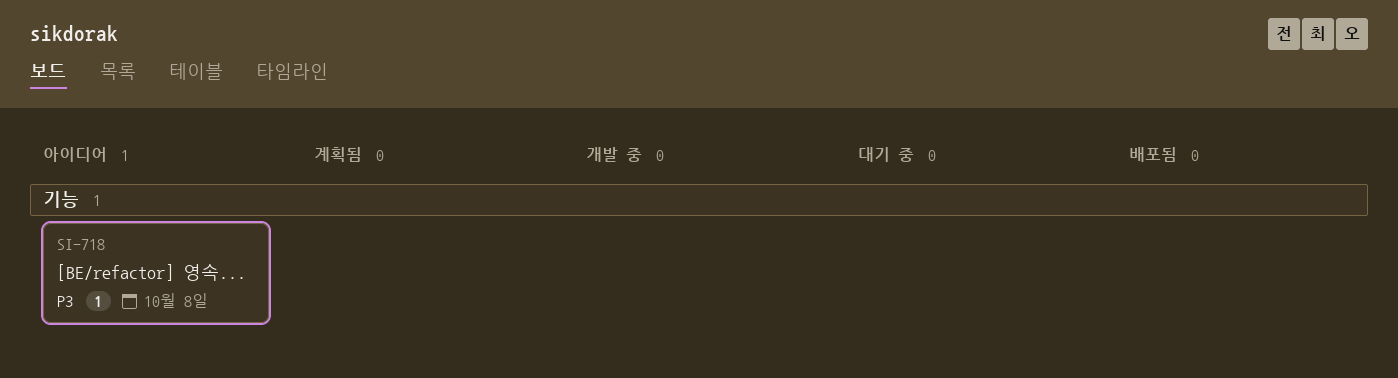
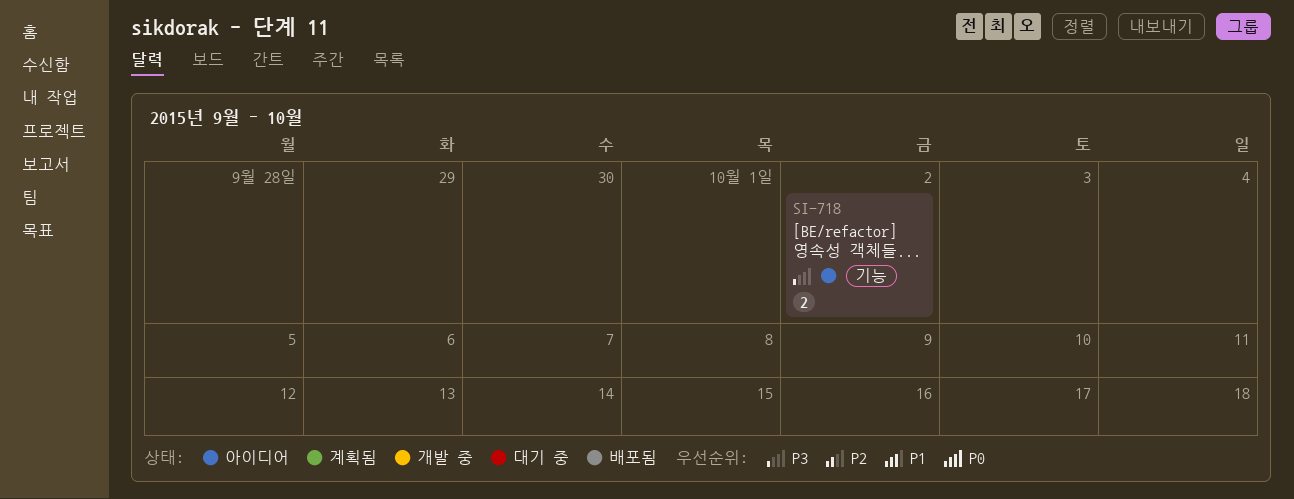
SI-718, estimate: 1 -> 2
SI-718, due: Oct 8 -> Oct 2

